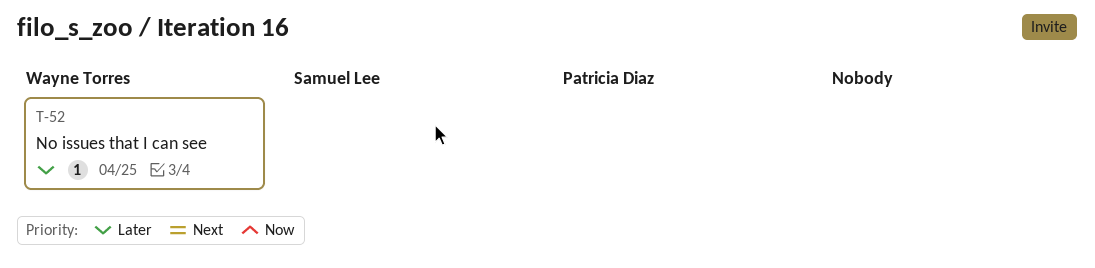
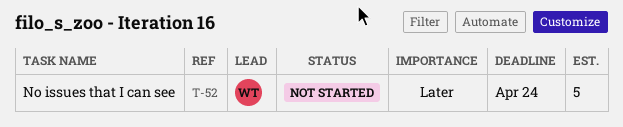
T-52, estimate: 1 -> 5
T-52, due: Apr 25 -> Apr 24

